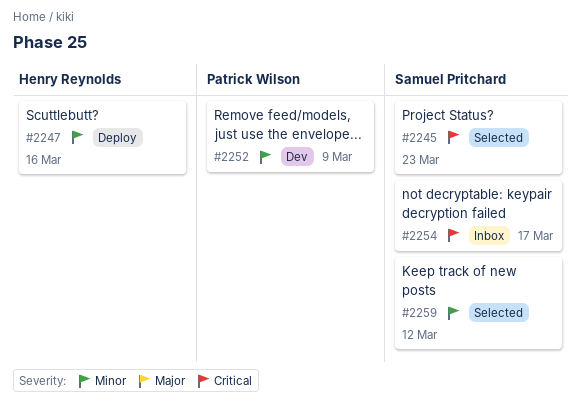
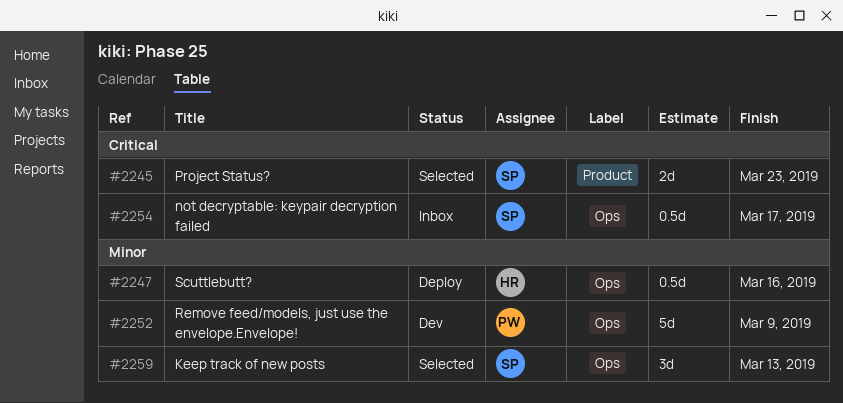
#2259, due: Mar 12 -> Mar 13

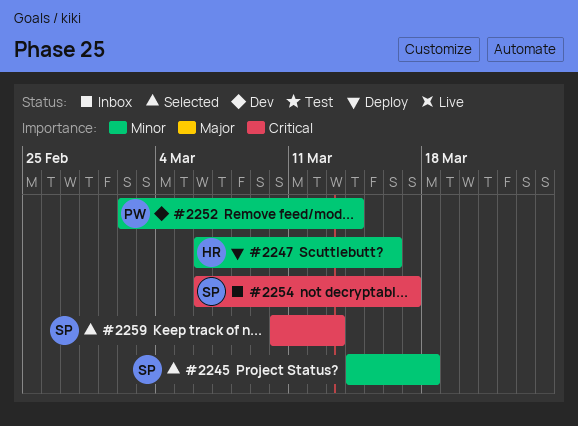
#2245, priority: Critical -> Minor
#2245, due: Mar 23 -> Mar 18
#2252, due: Mar 9 -> Mar 14
#2259, priority: Minor -> Critical

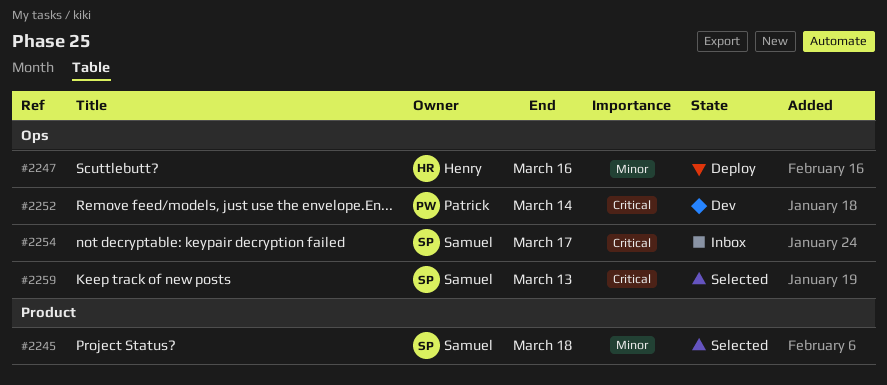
#2252, priority: Minor -> Critical

